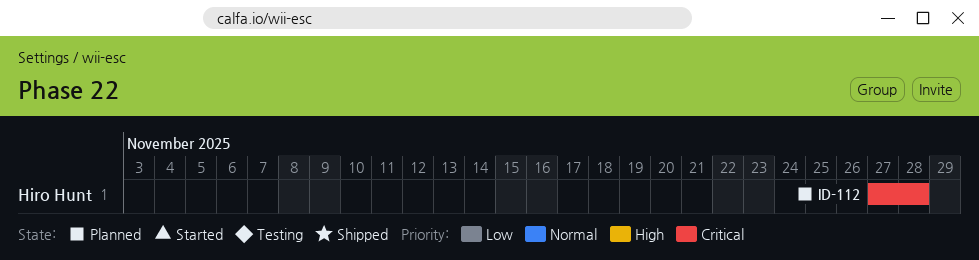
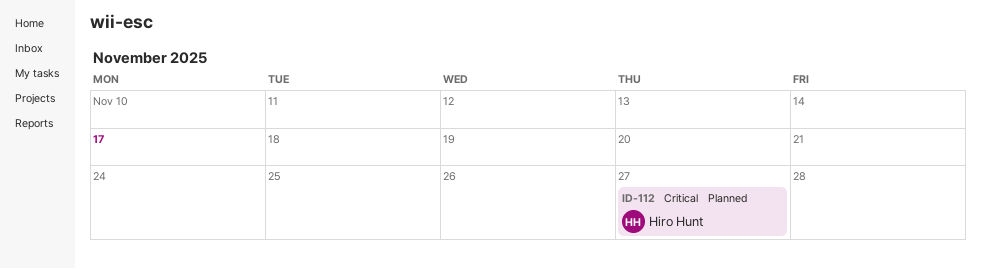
ID-112, due: Nov 28 -> Nov 27

